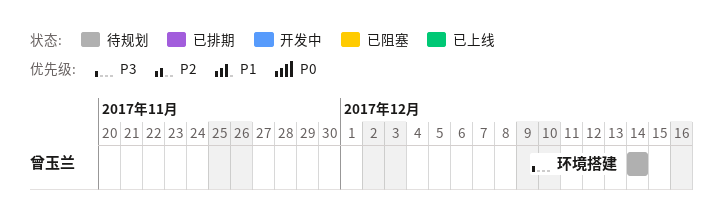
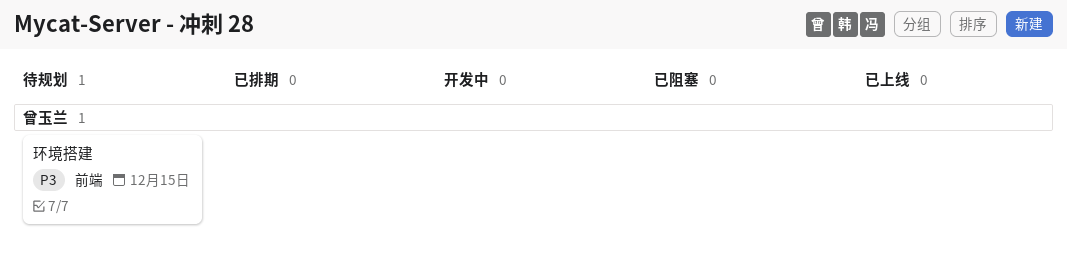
环境搭建, due: Dec 14 -> Dec 15

